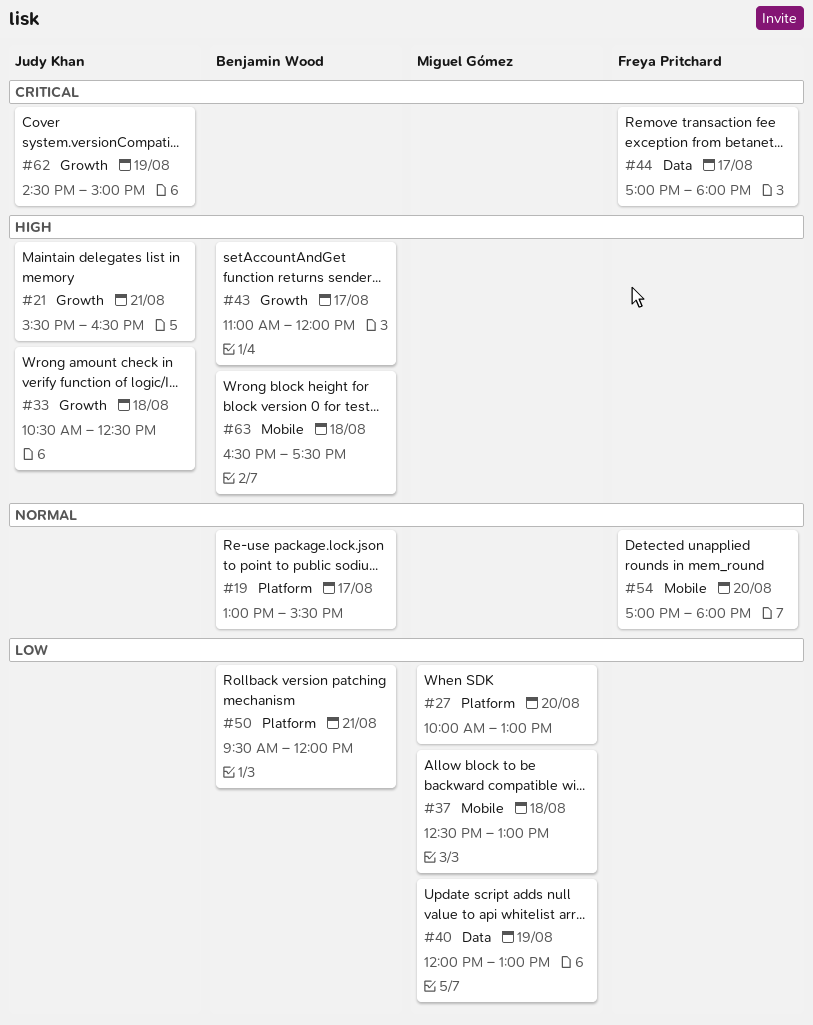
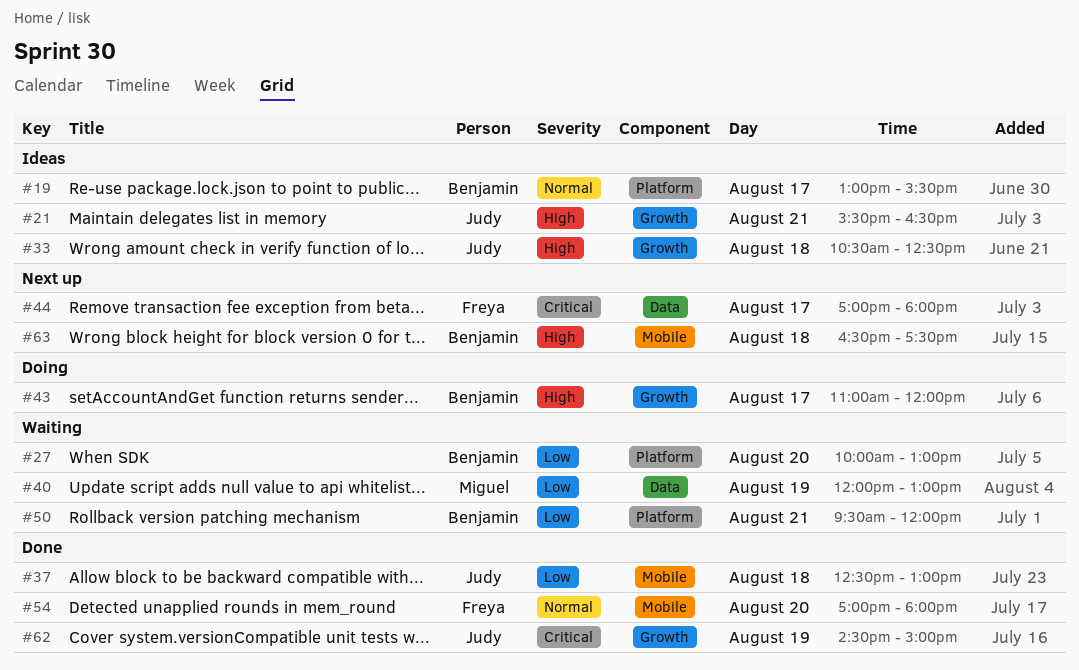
#27, owner: Miguel Gómez -> Benjamin Wood
#37, owner: Miguel Gómez -> Judy Khan

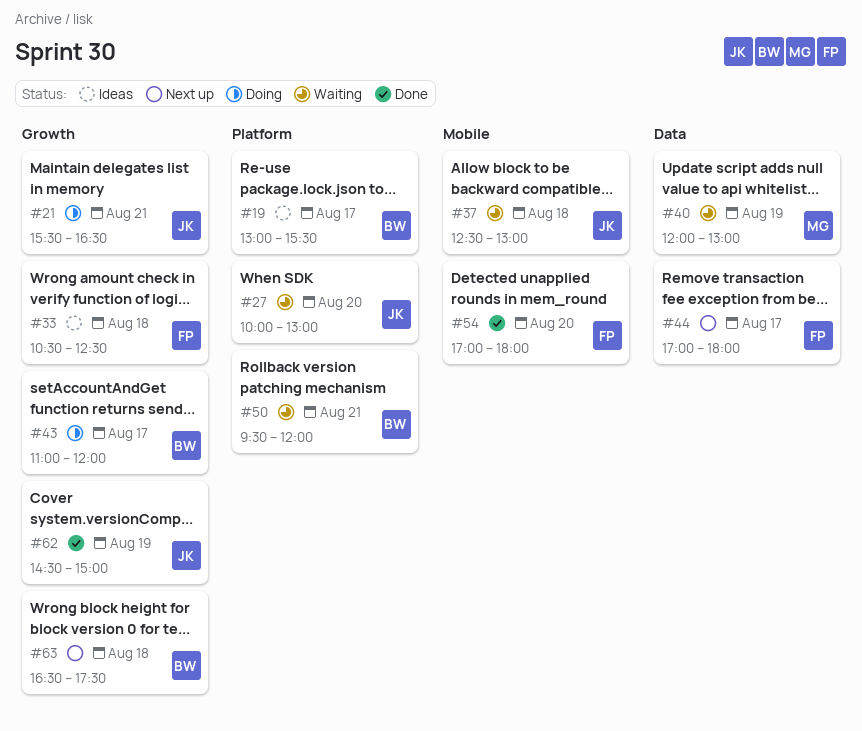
#21, status: Ideas -> Doing
#27, owner: Benjamin -> Judy
#33, owner: Judy -> Freya
#37, status: Done -> Waiting
#63, label: Mobile -> Growth

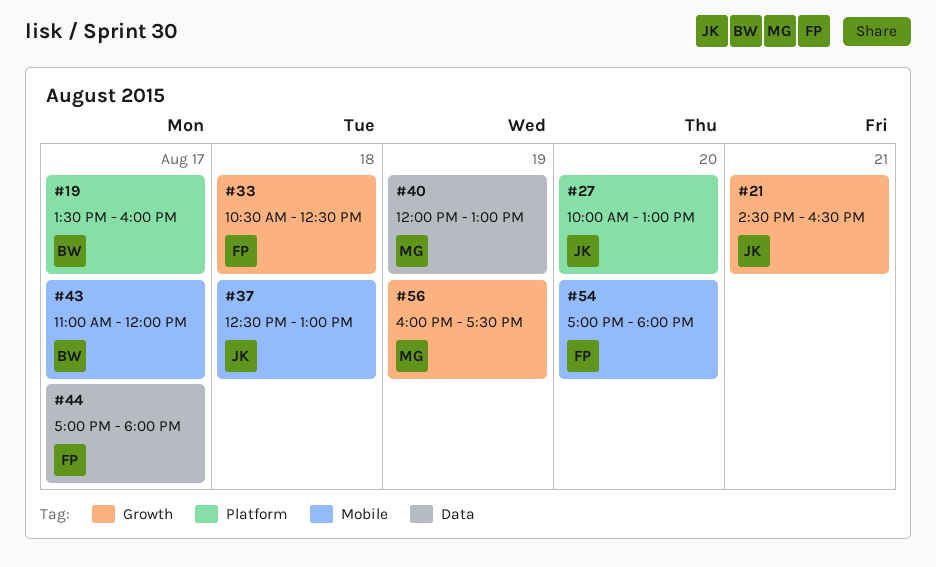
#19, begins: 13:00 -> 13:30
#19, ends: 15:30 -> 16:00
#21, begins: 15:30 -> 14:30
#43, label: Growth -> Mobile
#50: present -> none
#56: none -> present
#62: present -> none
#63: present -> none

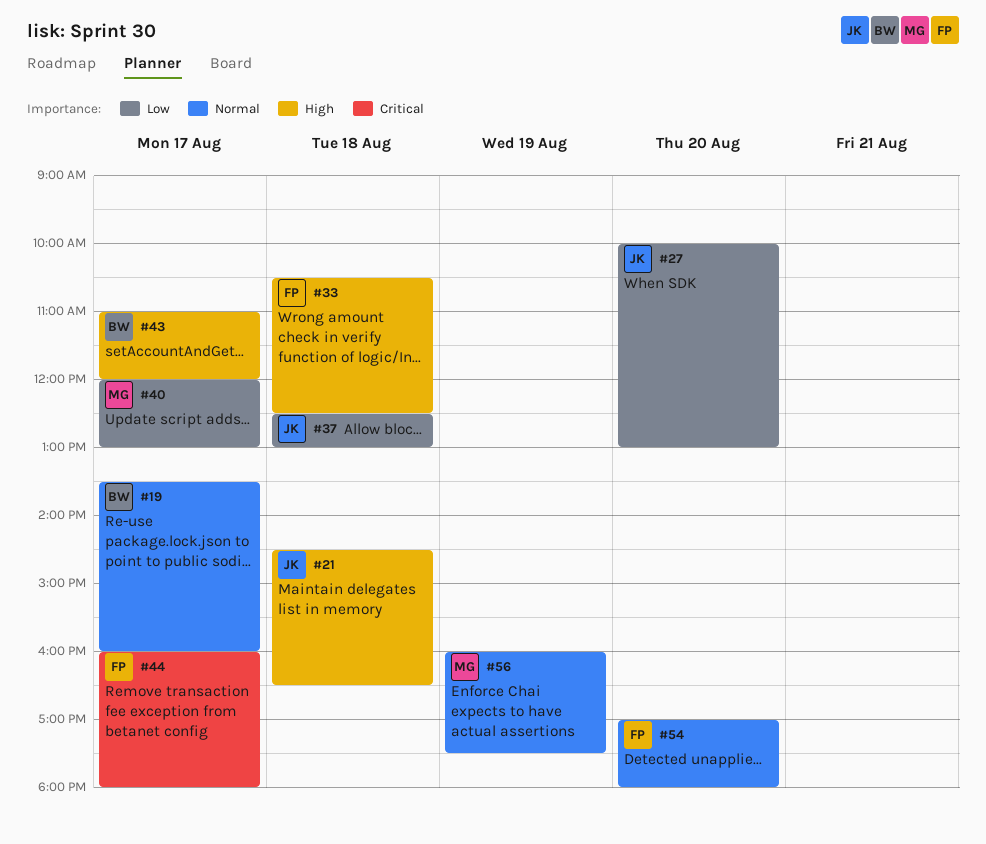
#21, day: Aug 21 -> Aug 18
#40, day: Aug 19 -> Aug 17
#44, begins: 17:00 -> 16:00

